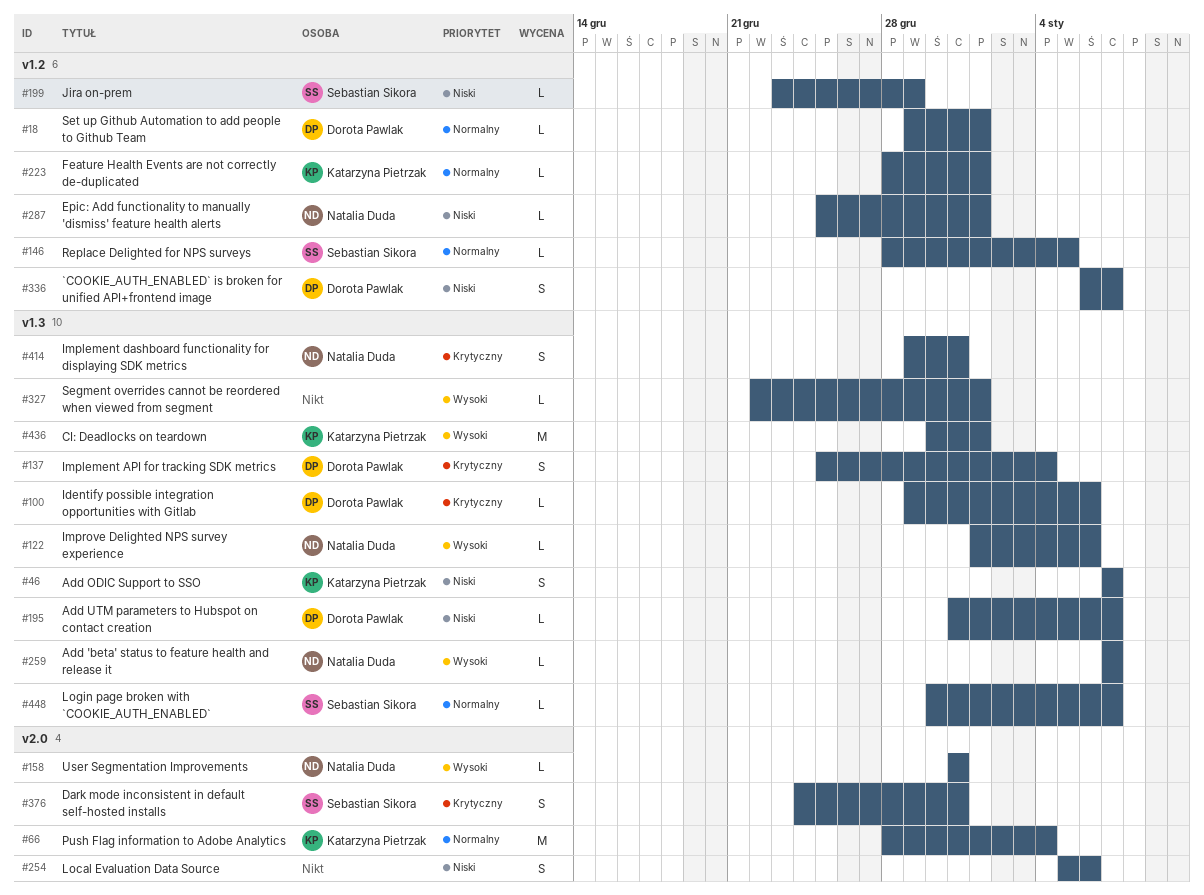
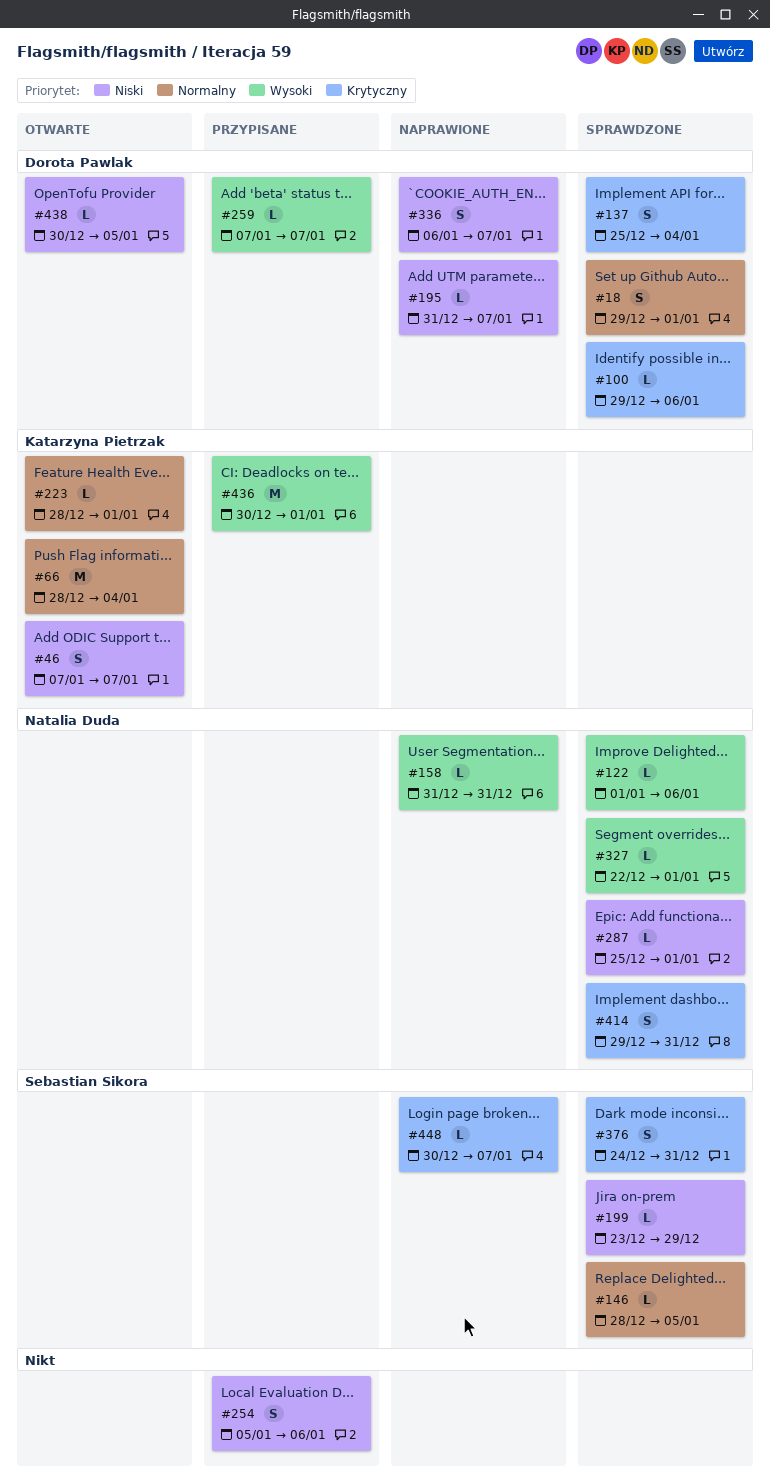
#18, estimate: L -> S
#259, owner: Natalia Duda -> Dorota Pawlak
#327, owner: none -> Natalia Duda
#438: none -> present
#448, priority: Normalny -> Krytyczny

